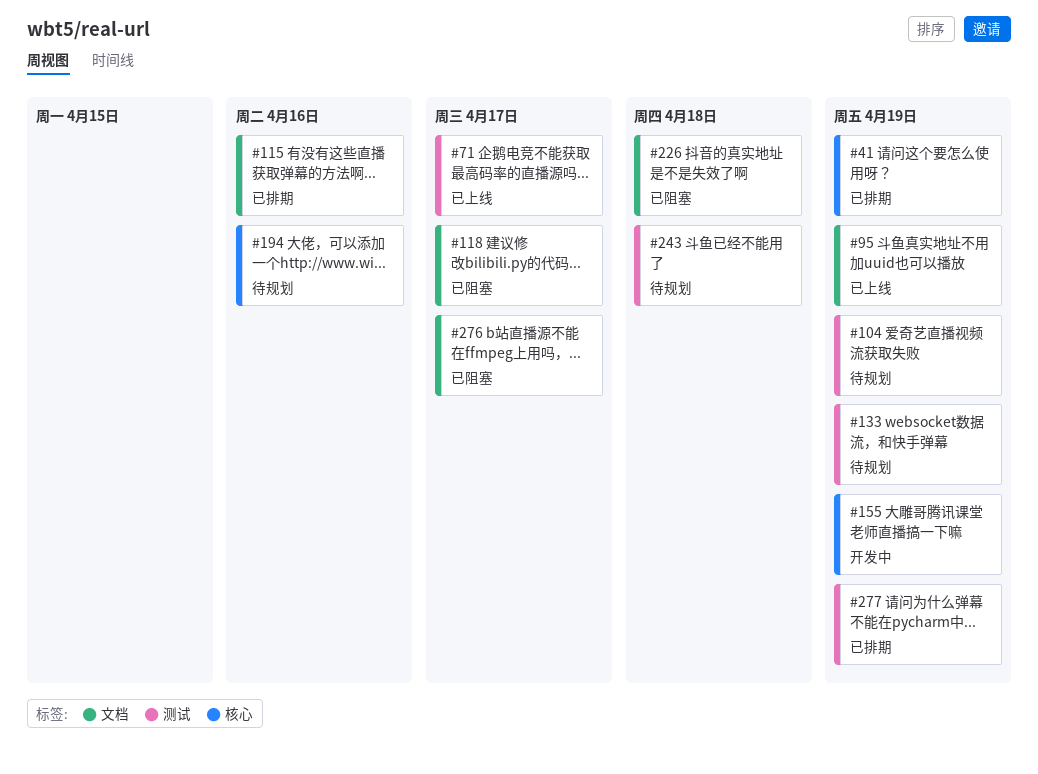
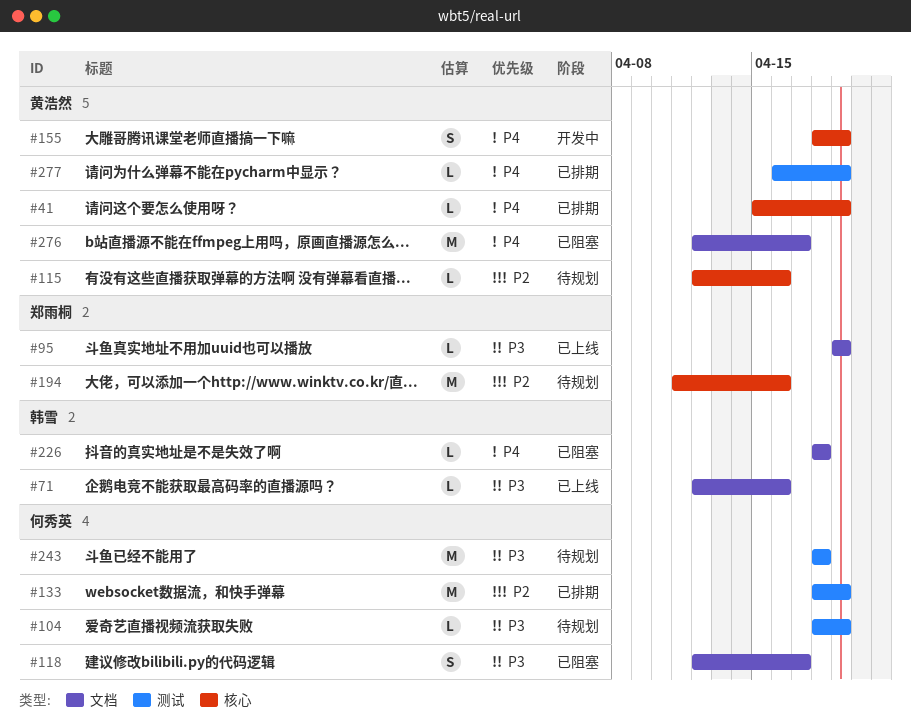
#71, label: 测试 -> 文档
#71, due: Apr 17 -> Apr 16
#115, status: 已排期 -> 待规划
#115, label: 文档 -> 核心
#133, status: 待规划 -> 已排期

